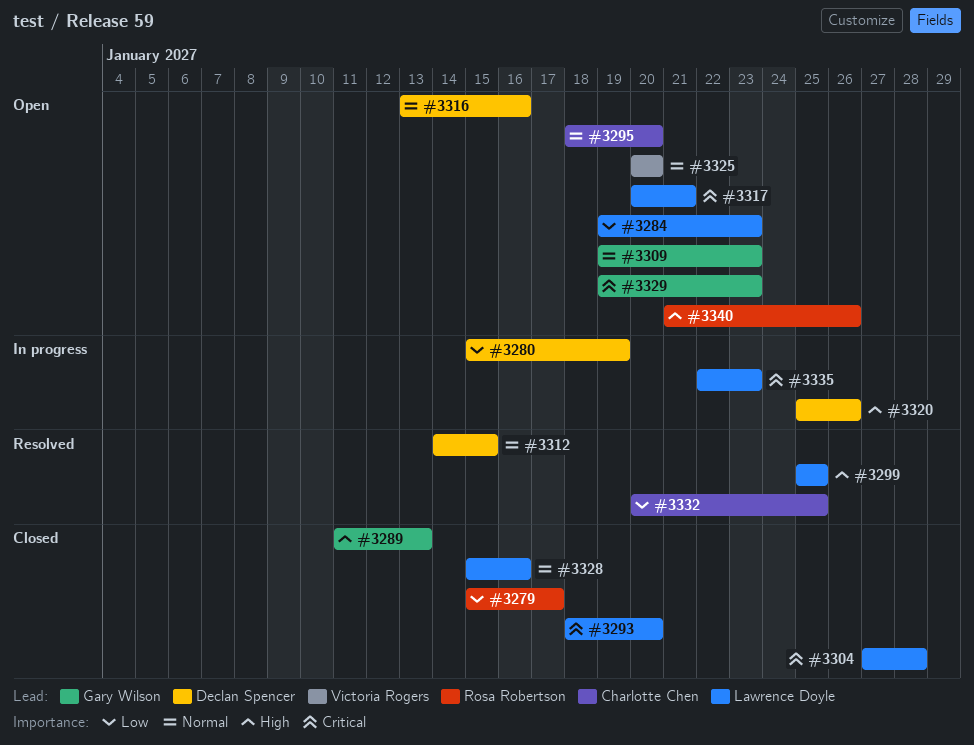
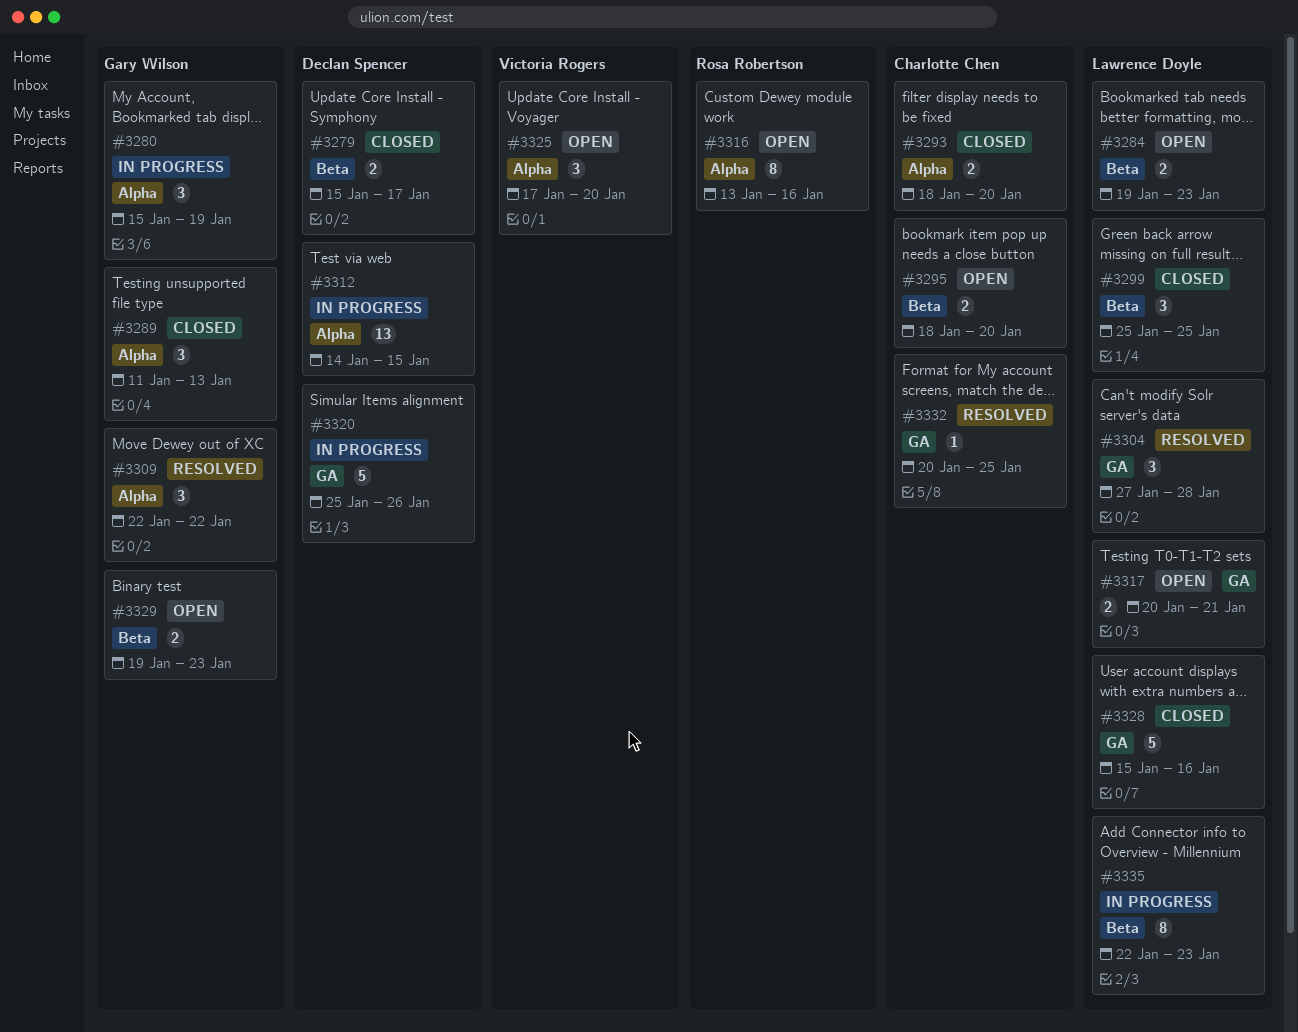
#3279, owner: Rosa Robertson -> Declan Spencer
#3280, owner: Declan Spencer -> Gary Wilson
#3293, owner: Lawrence Doyle -> Charlotte Chen
#3299, status: Resolved -> Closed
#3304, status: Closed -> Resolved
#3309, status: Open -> Resolved
#3309, start: Jan 19 -> Jan 22
#3309, due: Jan 23 -> Jan 22
#3312, status: Resolved -> In progress
#3316, owner: Declan Spencer -> Rosa Robertson
#3325, start: Jan 20 -> Jan 17
#3340: present -> none

